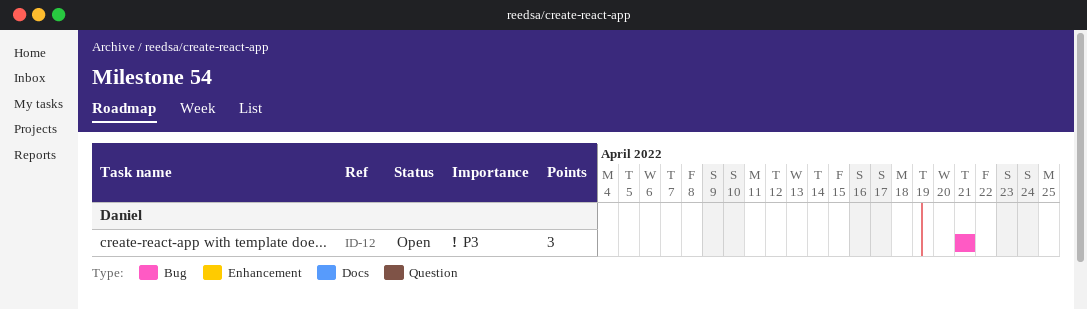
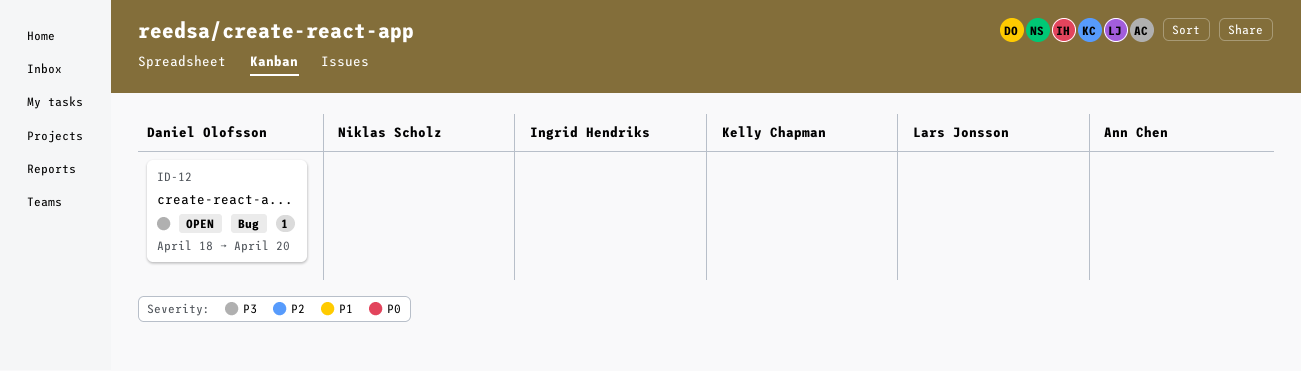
ID-12, estimate: 3 -> 1
ID-12, start: Apr 21 -> Apr 18
ID-12, due: Apr 21 -> Apr 20

